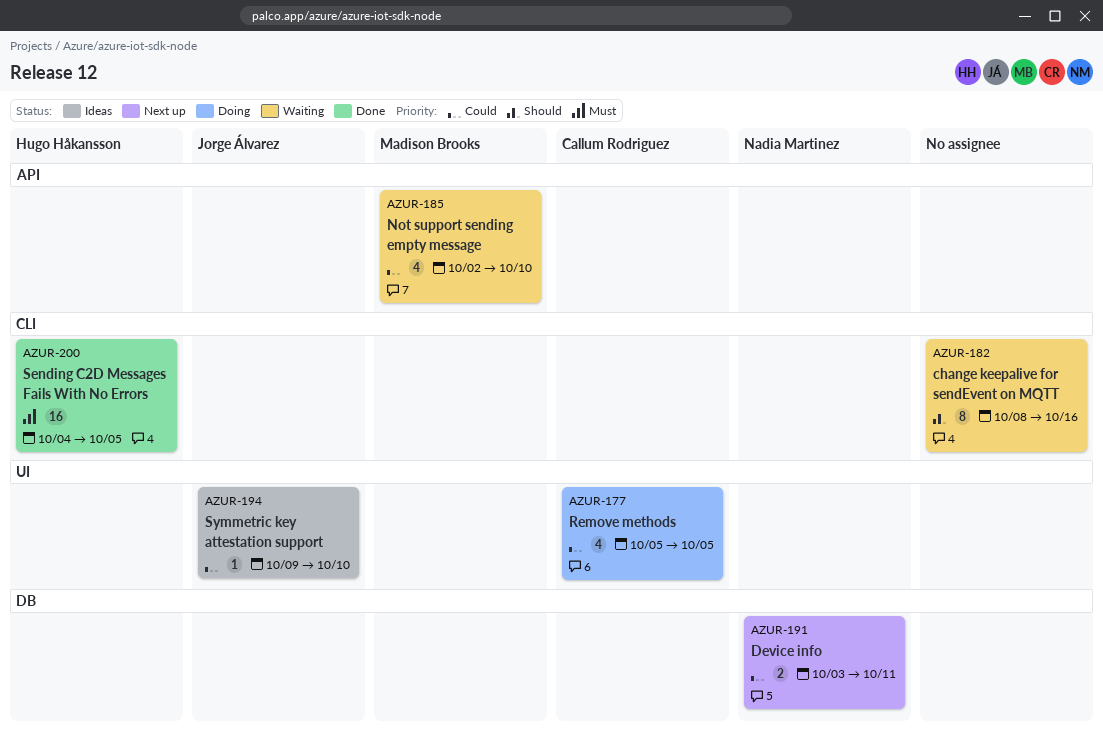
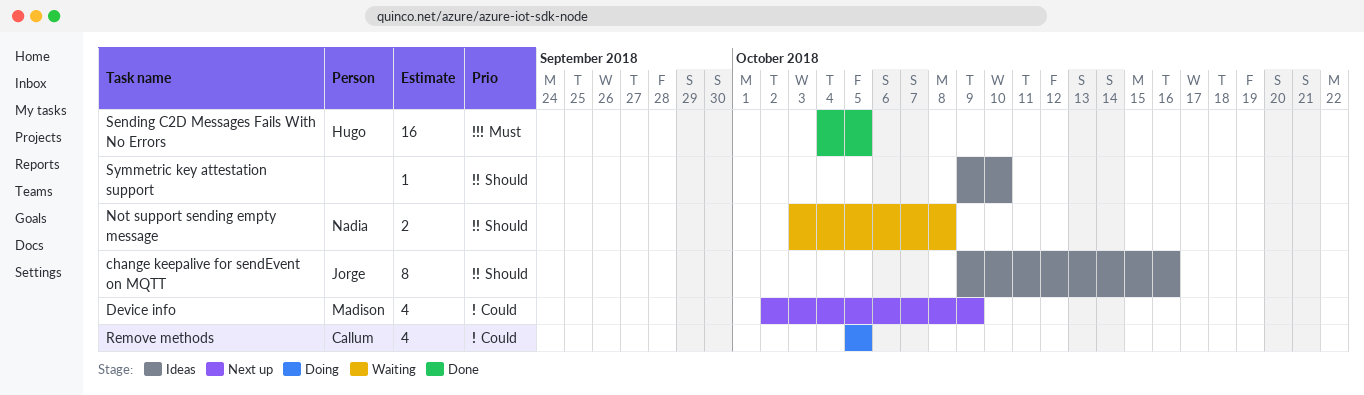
change keepalive for sendEvent on MQTT, status: Waiting -> Ideas
change keepalive for sendEvent on MQTT, owner: none -> Jorge Álvarez
change keepalive for sendEvent on MQTT, start: Oct 8 -> Oct 9
Device info, owner: Nadia Martinez -> Madison Brooks
Device info, estimate: 2 -> 4
Device info, start: Oct 3 -> Oct 2
Device info, due: Oct 11 -> Oct 9
Not support sending empty message, owner: Madison Brooks -> Nadia Martinez
Not support sending empty message, priority: Could -> Should
Not support sending empty message, estimate: 4 -> 2
Not support sending empty message, start: Oct 2 -> Oct 3
Not support sending empty message, due: Oct 10 -> Oct 8
Symmetric key attestation support, owner: Jorge Álvarez -> none
Symmetric key attestation support, priority: Could -> Should

